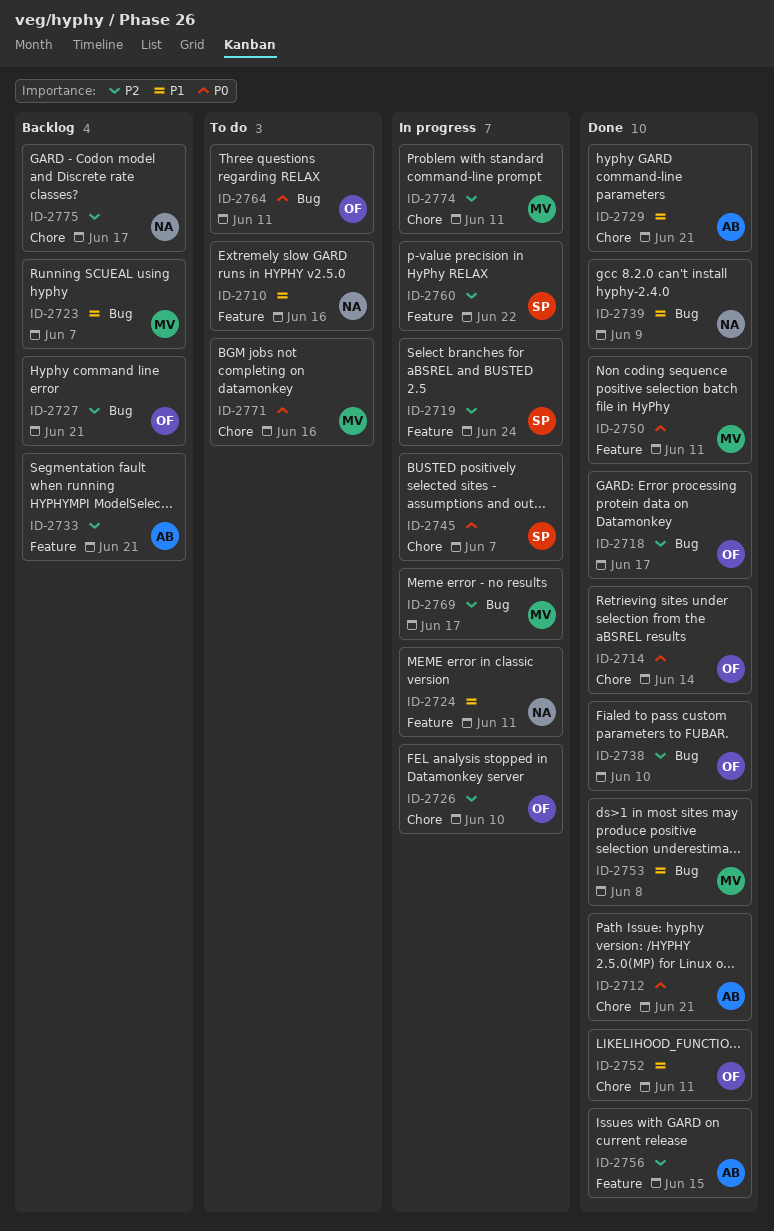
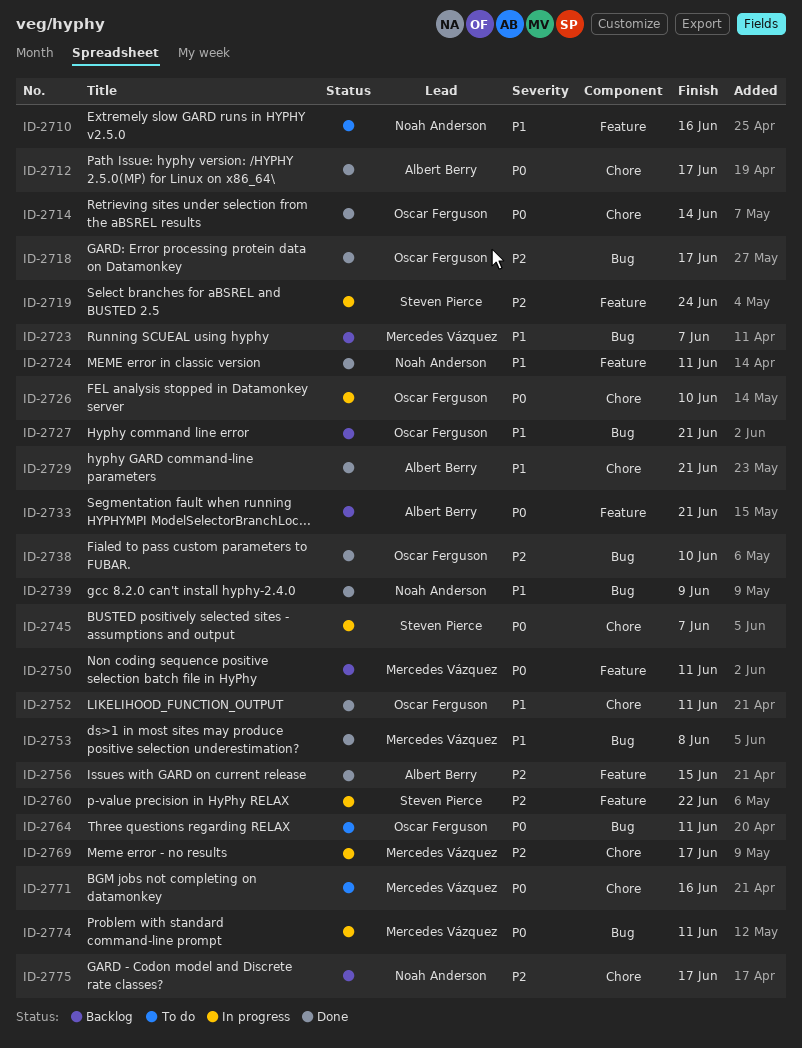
ID-2712, due: Jun 21 -> Jun 17
ID-2724, status: In progress -> Done
ID-2726, priority: P2 -> P0
ID-2727, priority: P2 -> P1
ID-2733, priority: P2 -> P0
ID-2750, status: Done -> Backlog
ID-2769, label: Bug -> Chore
ID-2774, priority: P2 -> P0
ID-2774, label: Chore -> Bug

